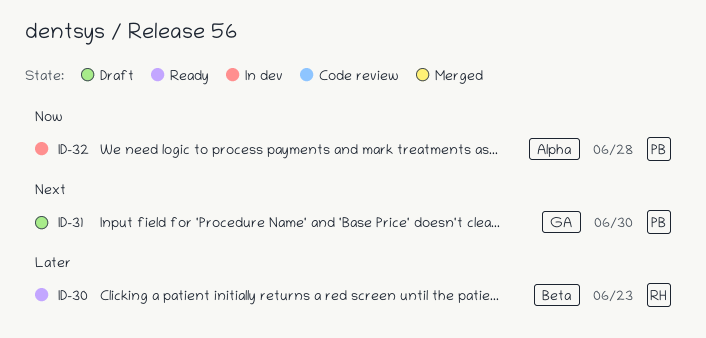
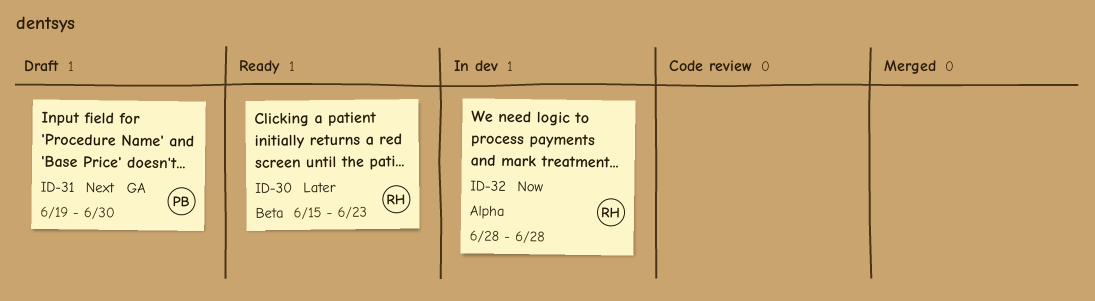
ID-32, owner: PB -> RH

